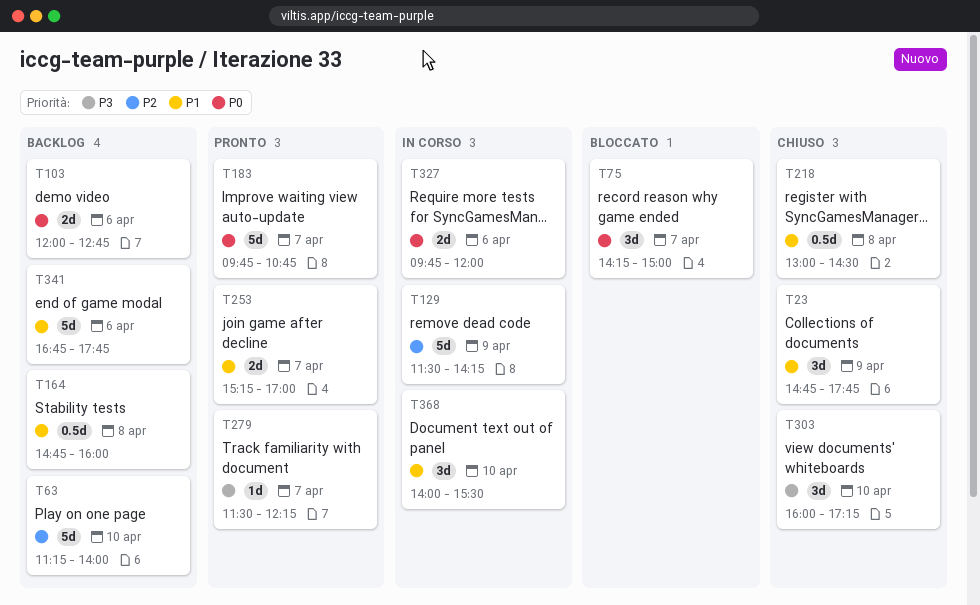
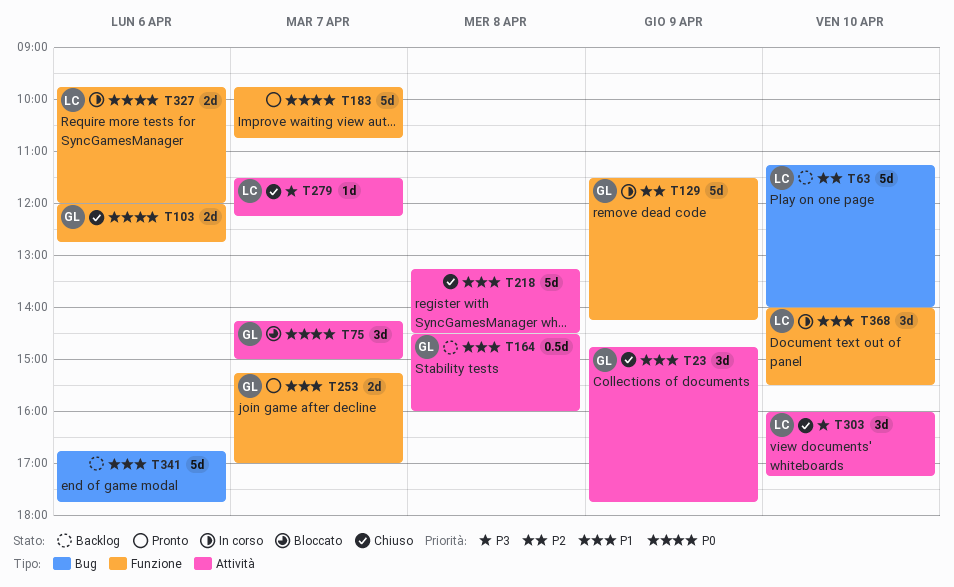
T103, status: Backlog -> Chiuso
T164, begins: 14:45 -> 14:30
T218, estimate: 0.5d -> 5d
T218, begins: 13:00 -> 13:15
T279, status: Pronto -> Chiuso

